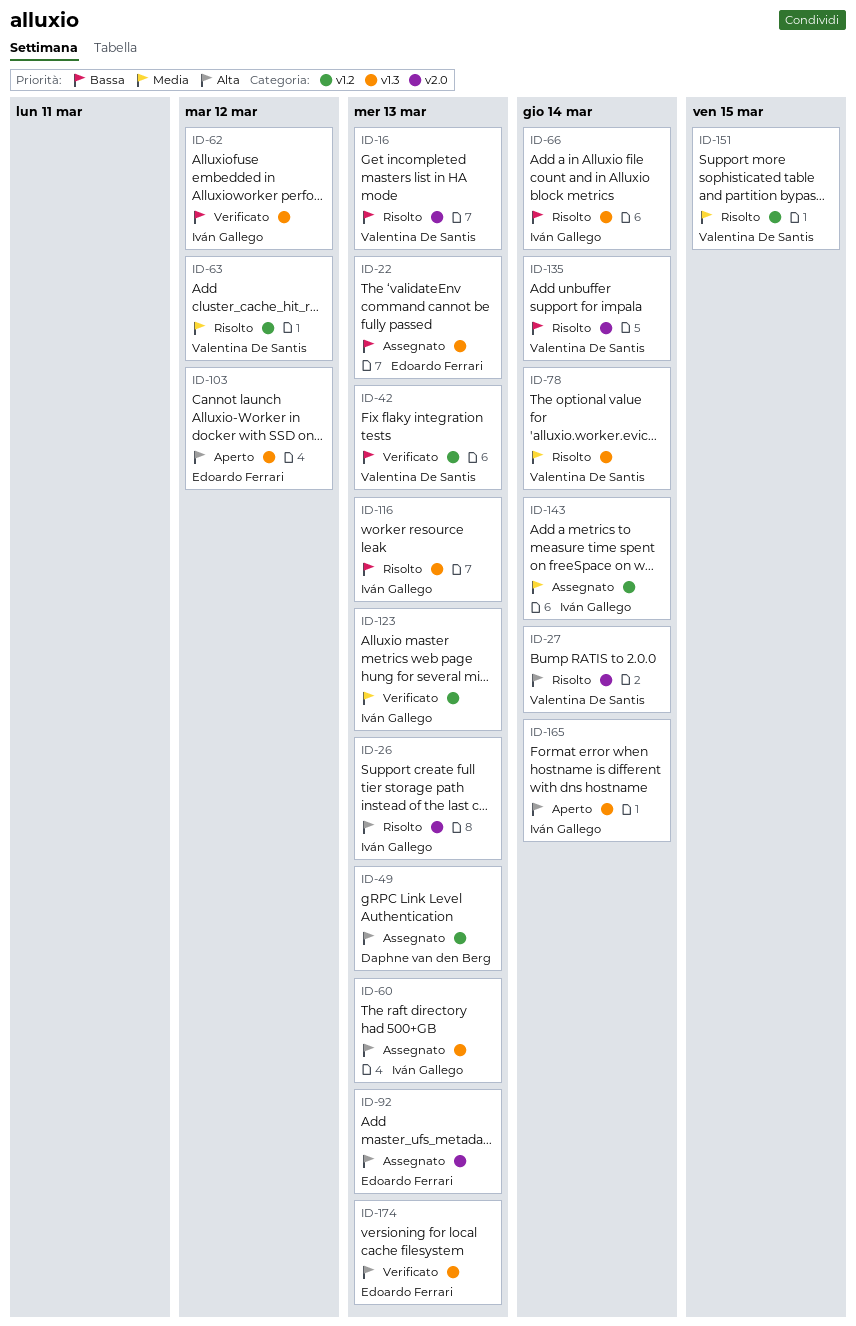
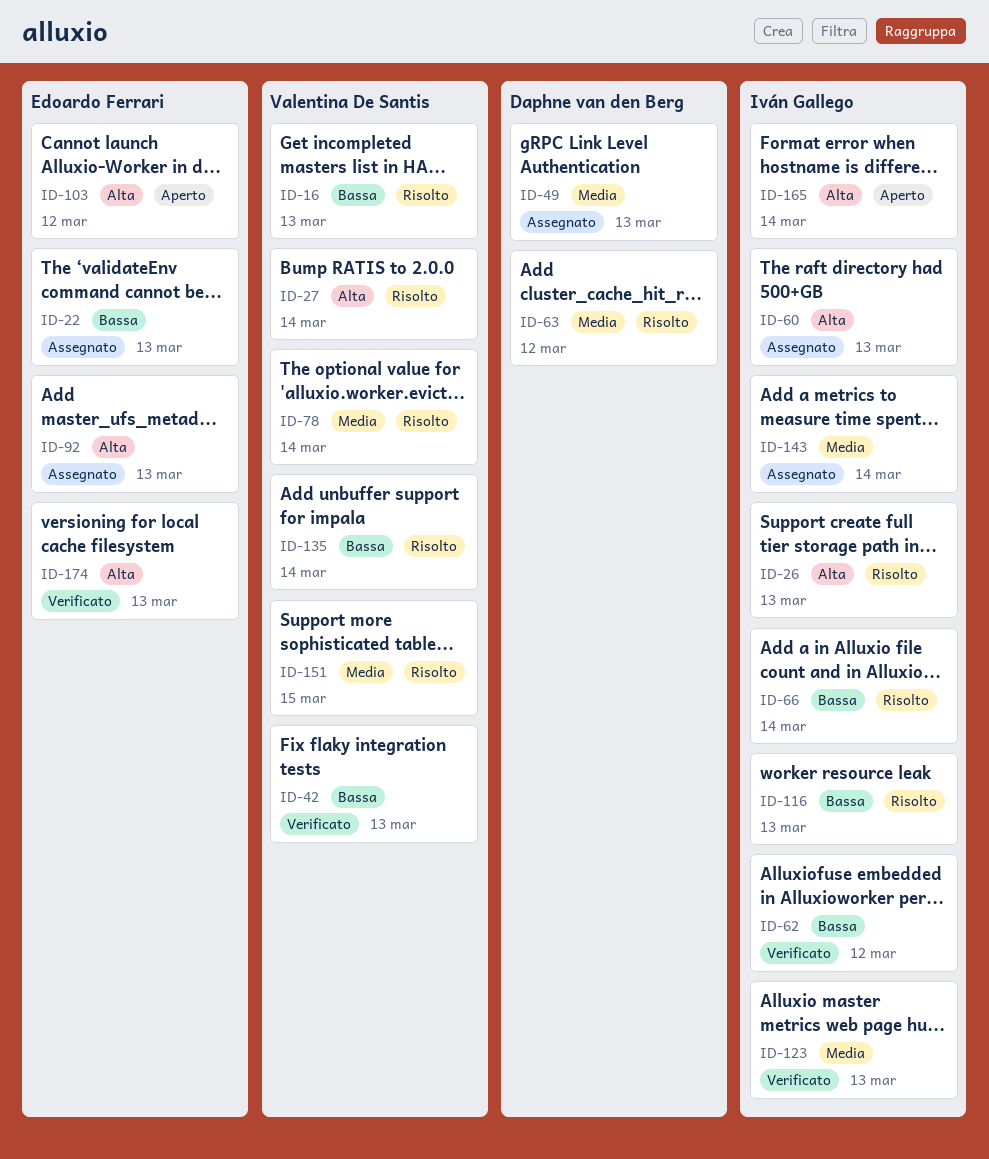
ID-49, priority: Alta -> Media
ID-63, owner: Valentina De Santis -> Daphne van den Berg

